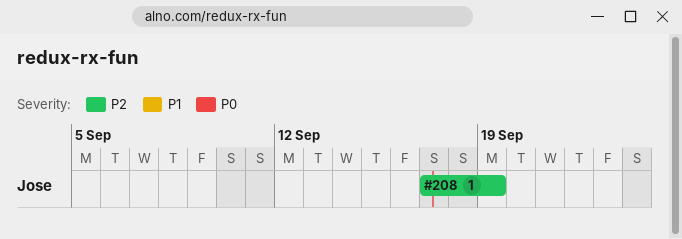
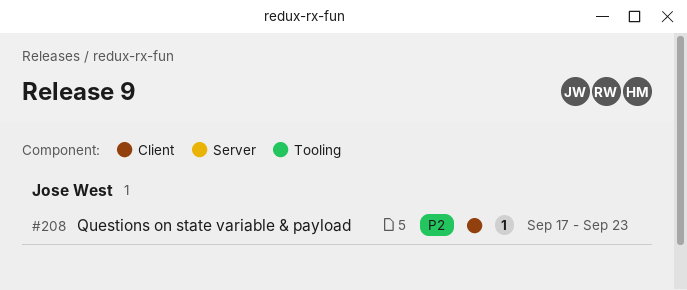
#208, due: Sep 19 -> Sep 23

